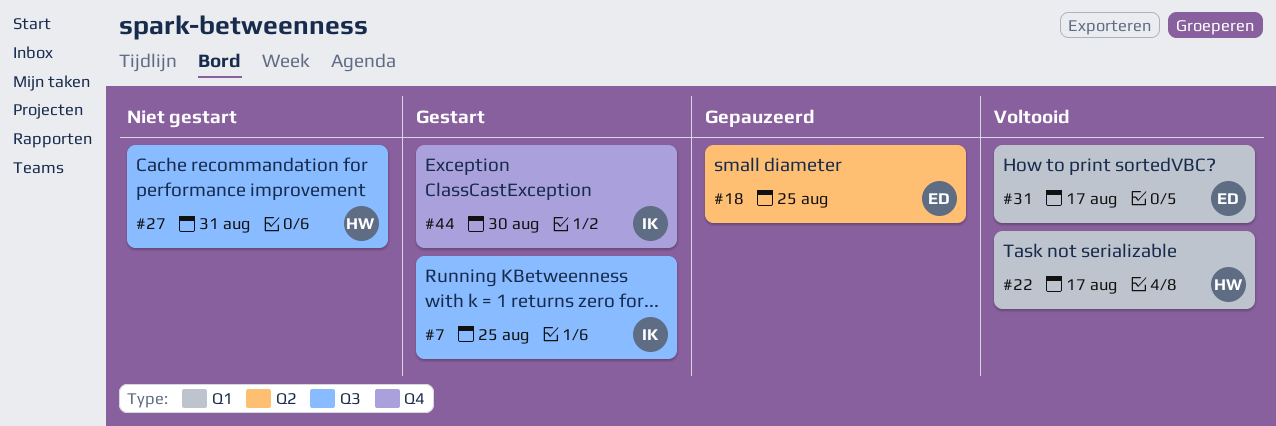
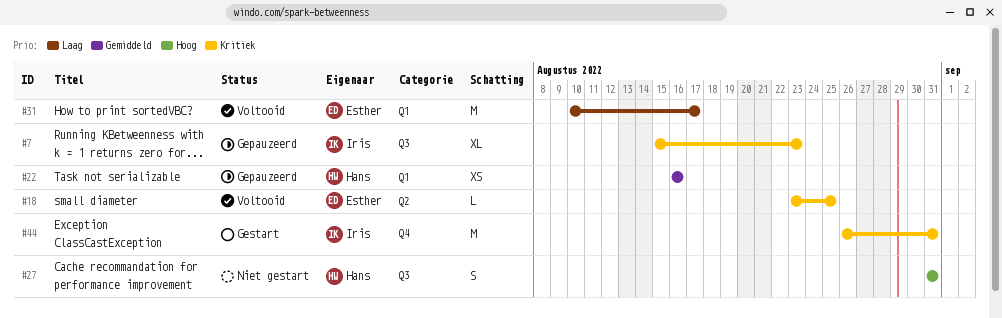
#7, status: Gestart -> Gepauzeerd
#7, due: Aug 25 -> Aug 23
#18, status: Gepauzeerd -> Voltooid
#22, status: Voltooid -> Gepauzeerd
#22, due: Aug 17 -> Aug 16
#44, due: Aug 30 -> Aug 31

